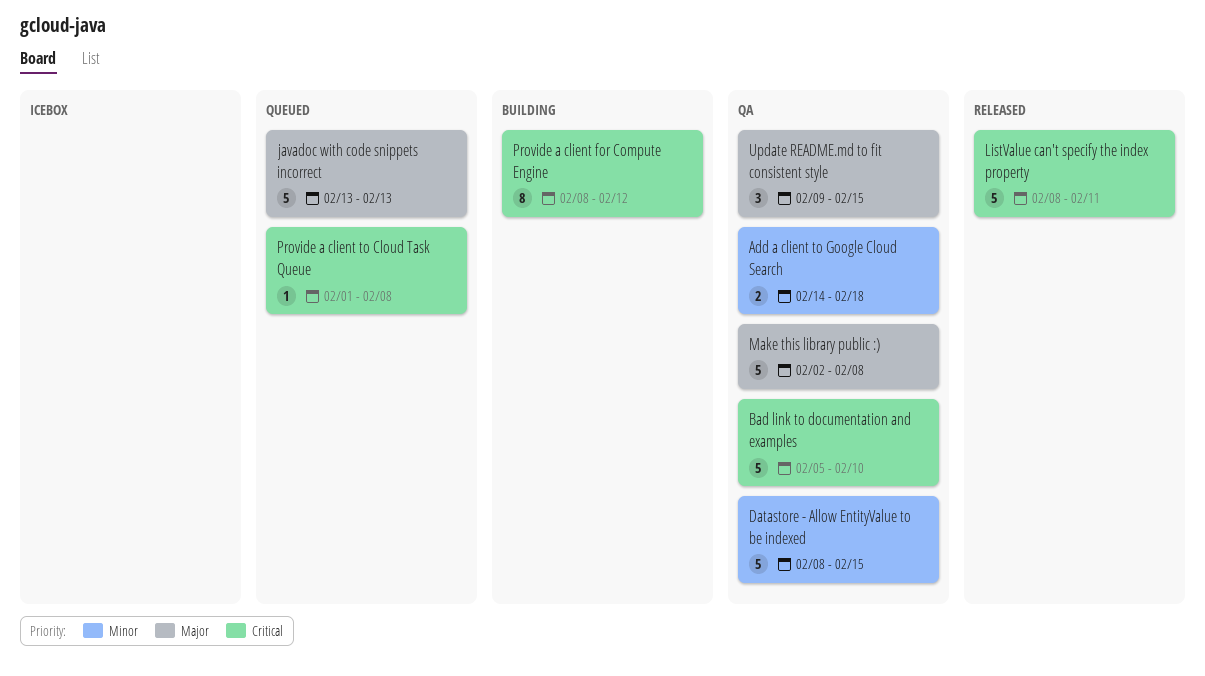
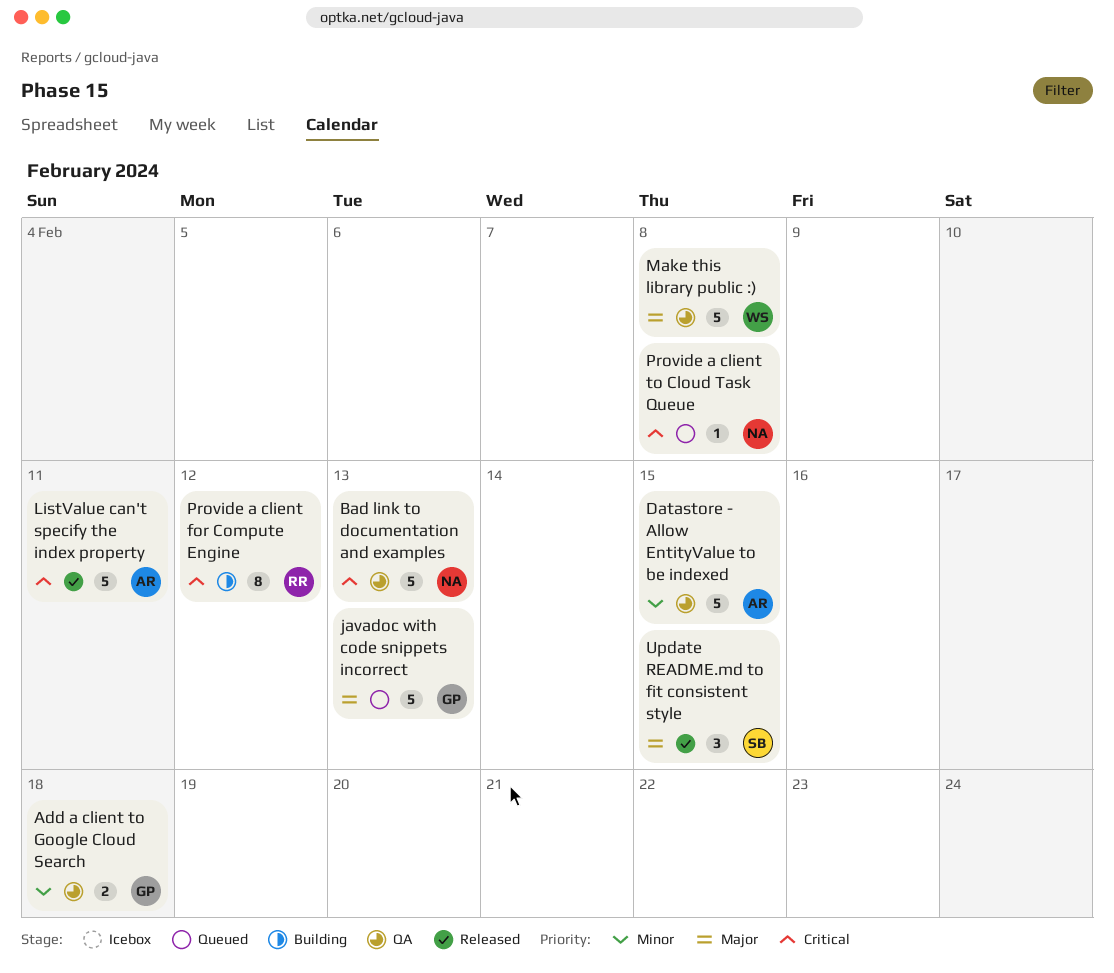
Bad link to documentation and examples, due: Feb 10 -> Feb 13
Update README.md to fit consistent style, status: QA -> Released

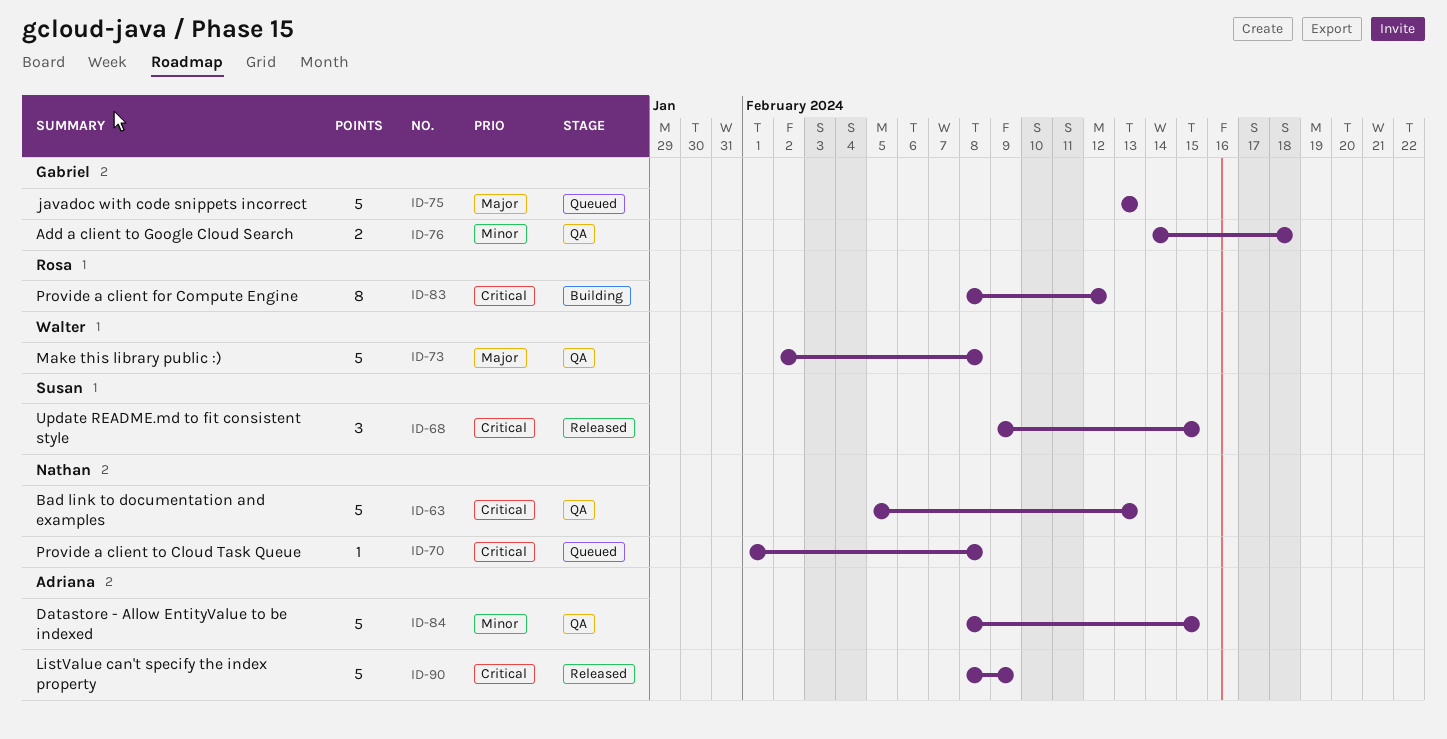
ListValue can't specify the index property, due: Feb 11 -> Feb 9
Update README.md to fit consistent style, priority: Major -> Critical

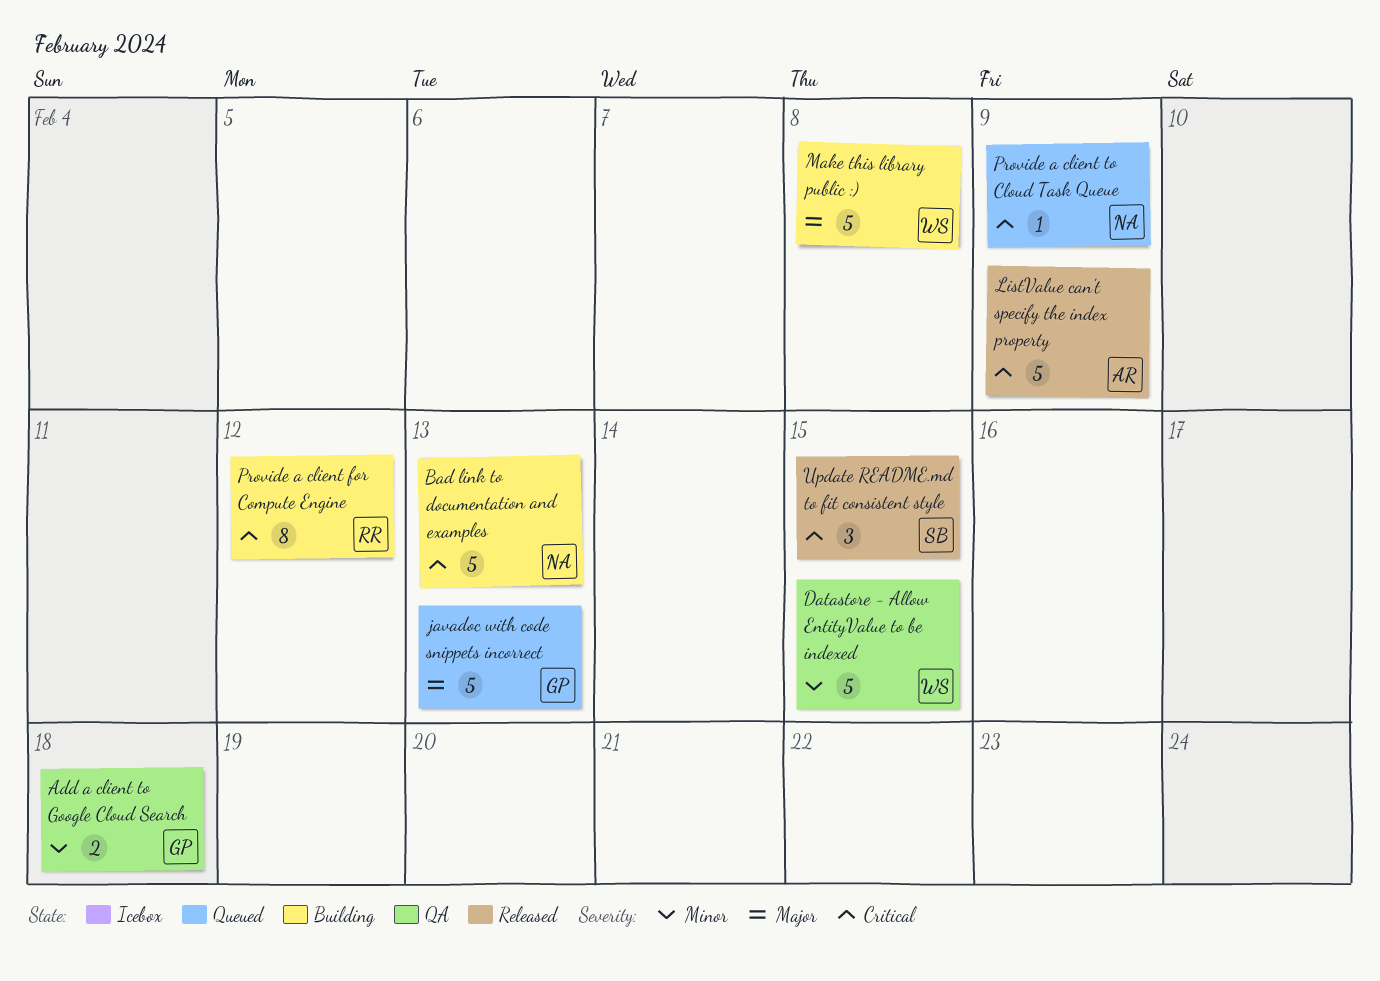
Bad link to documentation and examples, status: QA -> Building
Datastore - Allow EntityValue to be indexed, owner: Adriana -> Walter
Make this library public :), status: QA -> Building
Provide a client to Cloud Task Queue, due: Feb 8 -> Feb 9

